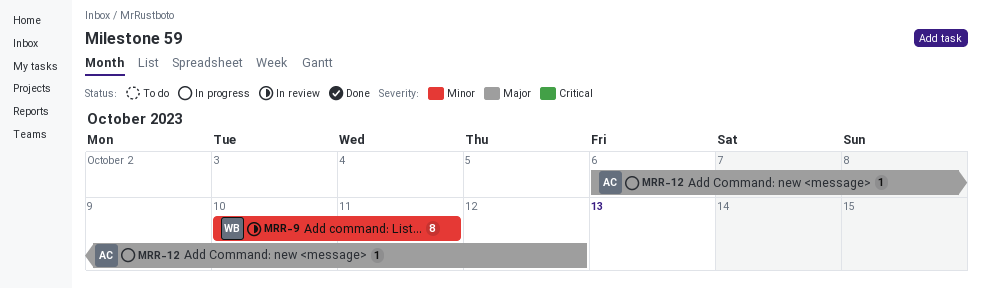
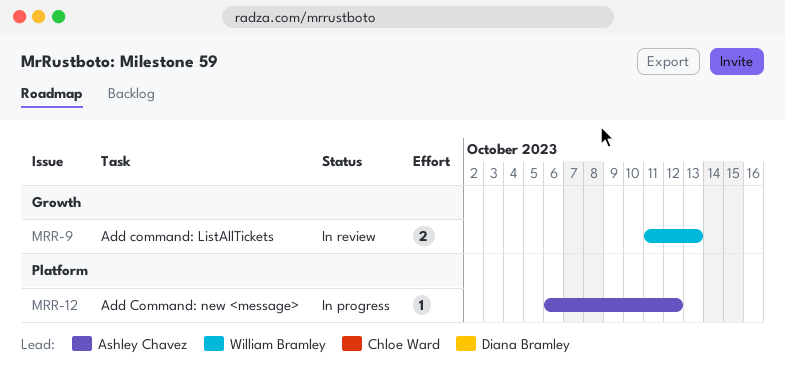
MRR-9, estimate: 8 -> 2
MRR-9, start: Oct 10 -> Oct 11
MRR-9, due: Oct 11 -> Oct 13

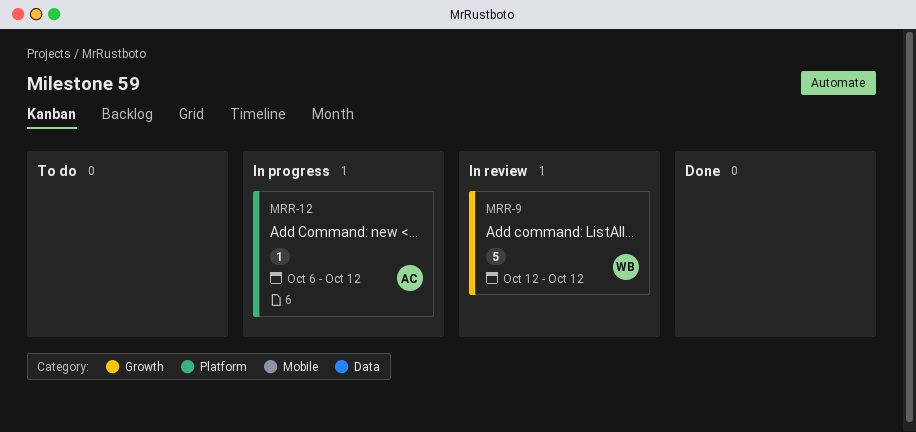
MRR-9, estimate: 2 -> 5
MRR-9, start: Oct 11 -> Oct 12
MRR-9, due: Oct 13 -> Oct 12

